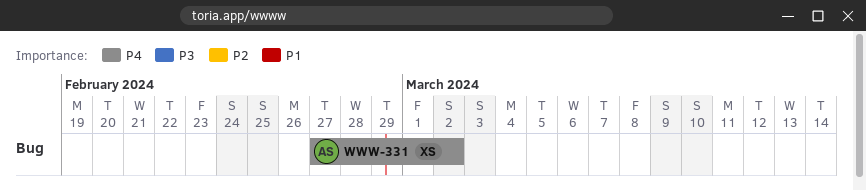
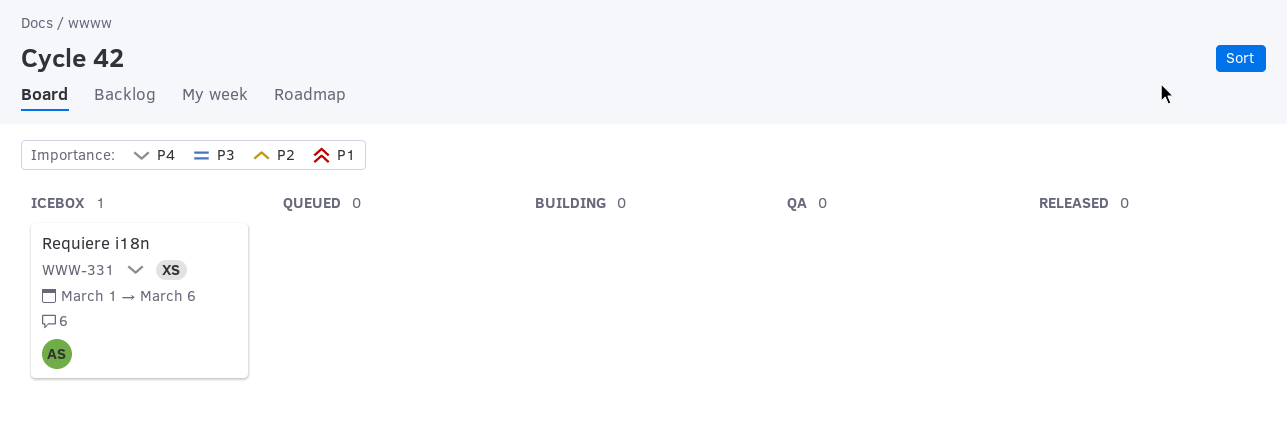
WWW-331, start: Feb 27 -> Mar 1
WWW-331, due: Mar 2 -> Mar 6

